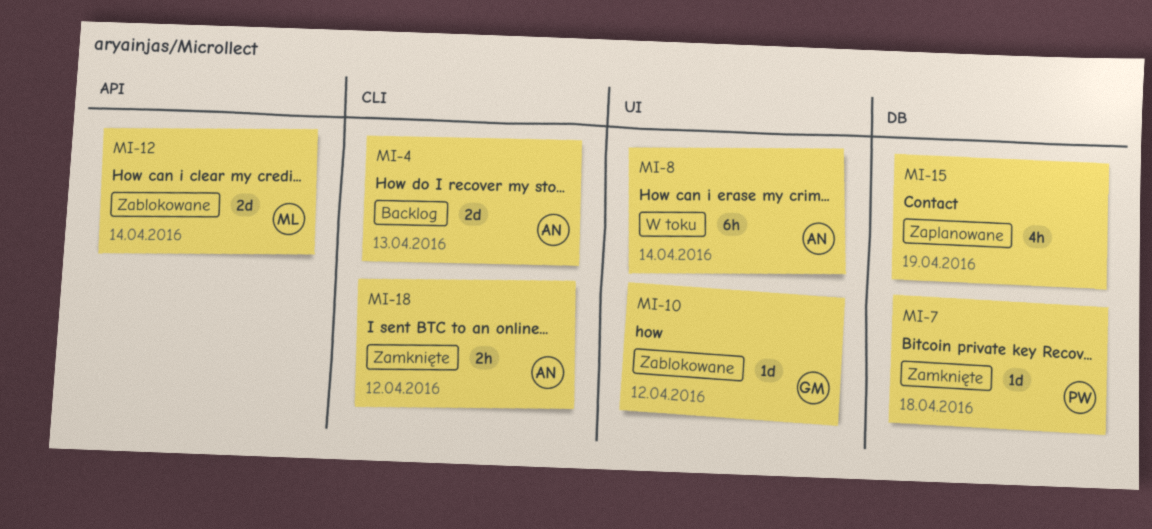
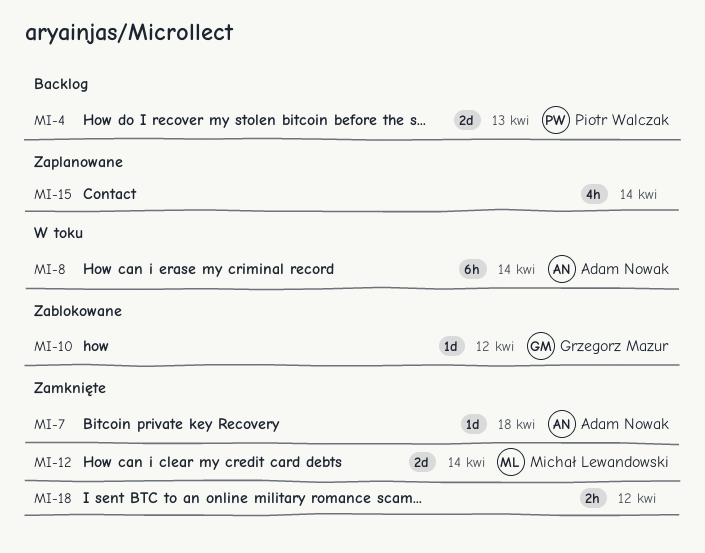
MI-4, owner: Adam Nowak -> Piotr Walczak
MI-7, owner: Piotr Walczak -> Adam Nowak
MI-12, status: Zablokowane -> Zamknięte
MI-15, due: Apr 19 -> Apr 14
MI-18, owner: Adam Nowak -> none

